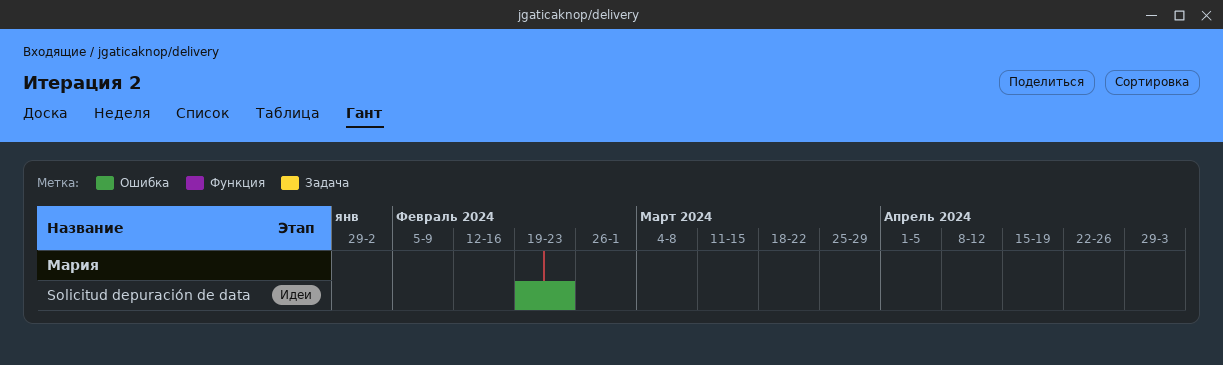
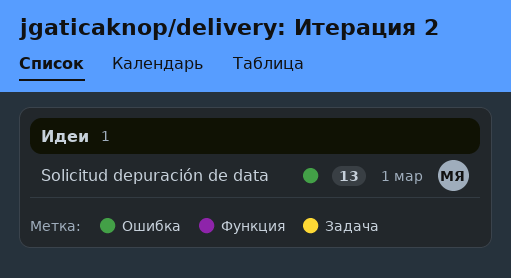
Solicitud depuración de data, due: Feb 23 -> Mar 1

